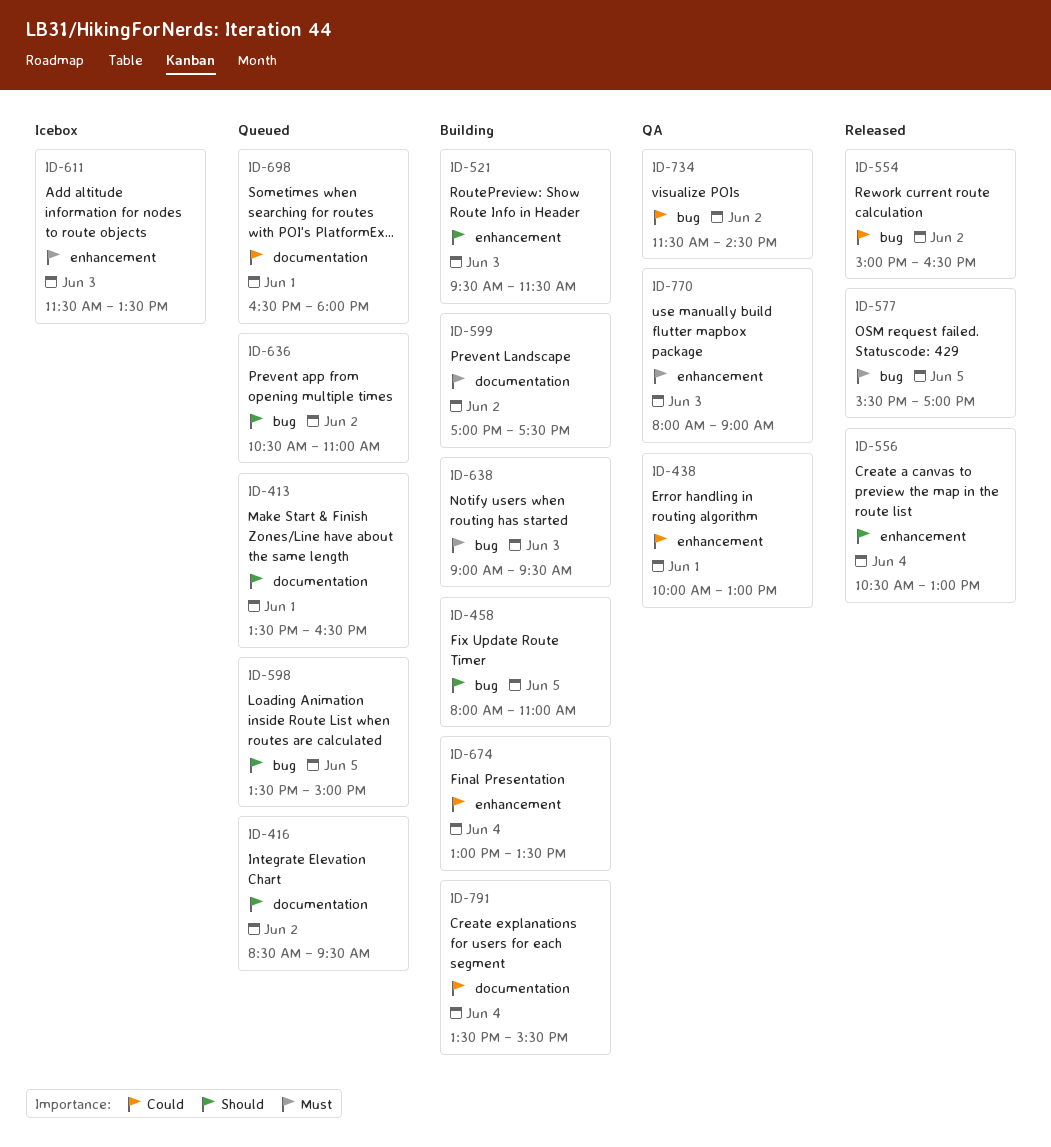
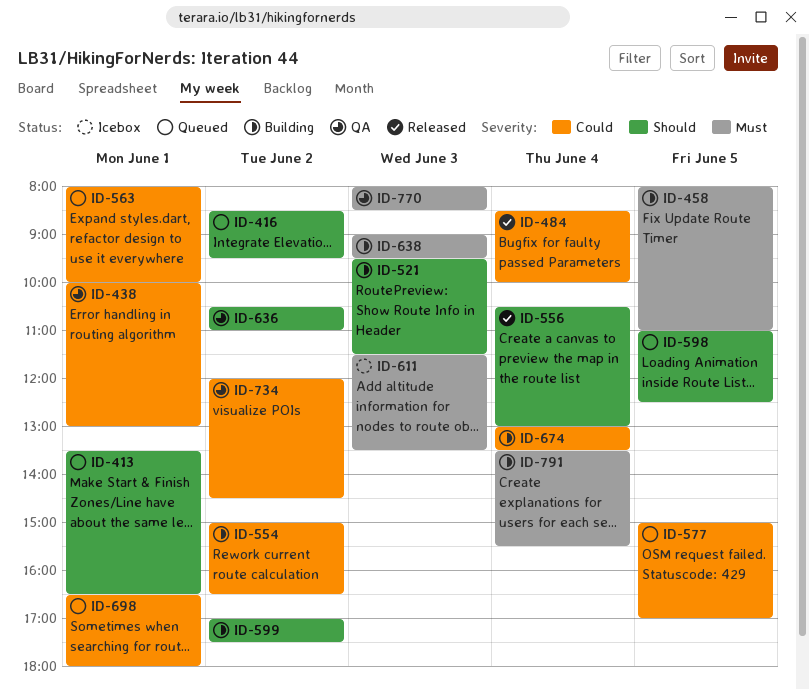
ID-458, priority: Should -> Must
ID-484: none -> present
ID-554, status: Released -> Building
ID-563: none -> present
ID-577, status: Released -> Queued
ID-577, priority: Must -> Could
ID-577, begins: 15:30 -> 15:00
ID-598, begins: 13:30 -> 11:00
ID-598, ends: 15:00 -> 12:30
ID-599, priority: Must -> Should
ID-636, status: Queued -> QA
ID-734, begins: 11:30 -> 12:00
ID-770, ends: 09:00 -> 08:30
ID-791, priority: Could -> Must

